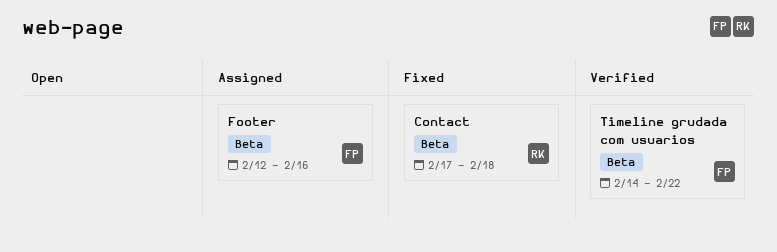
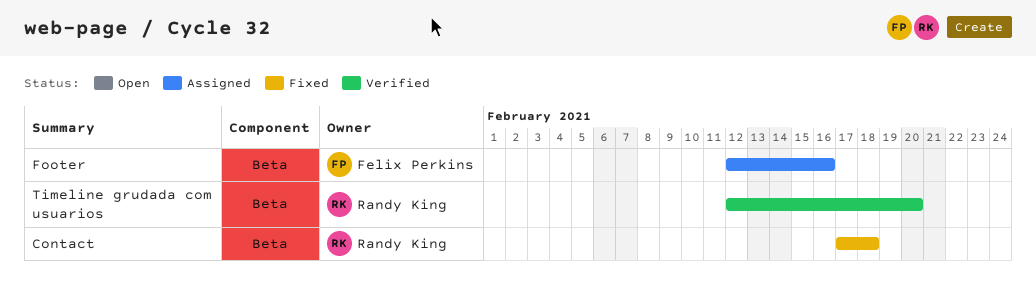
Timeline grudada com usuarios, owner: Felix Perkins -> Randy King
Timeline grudada com usuarios, start: Feb 14 -> Feb 12
Timeline grudada com usuarios, due: Feb 22 -> Feb 20

